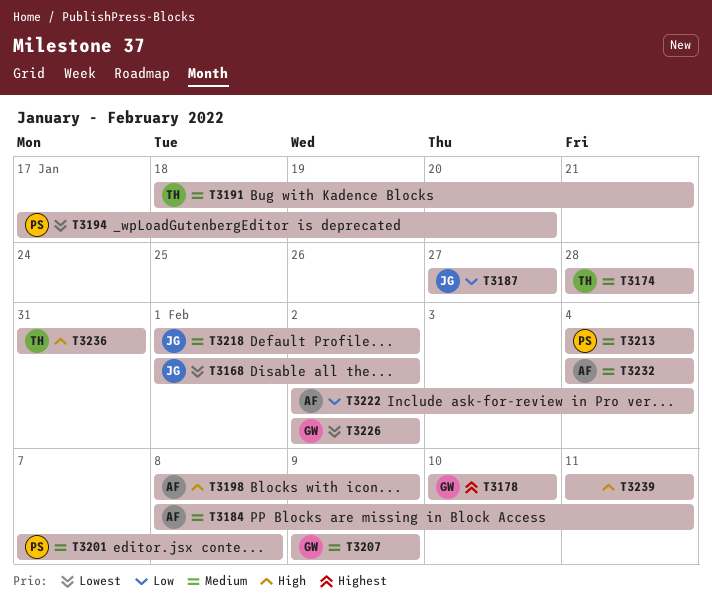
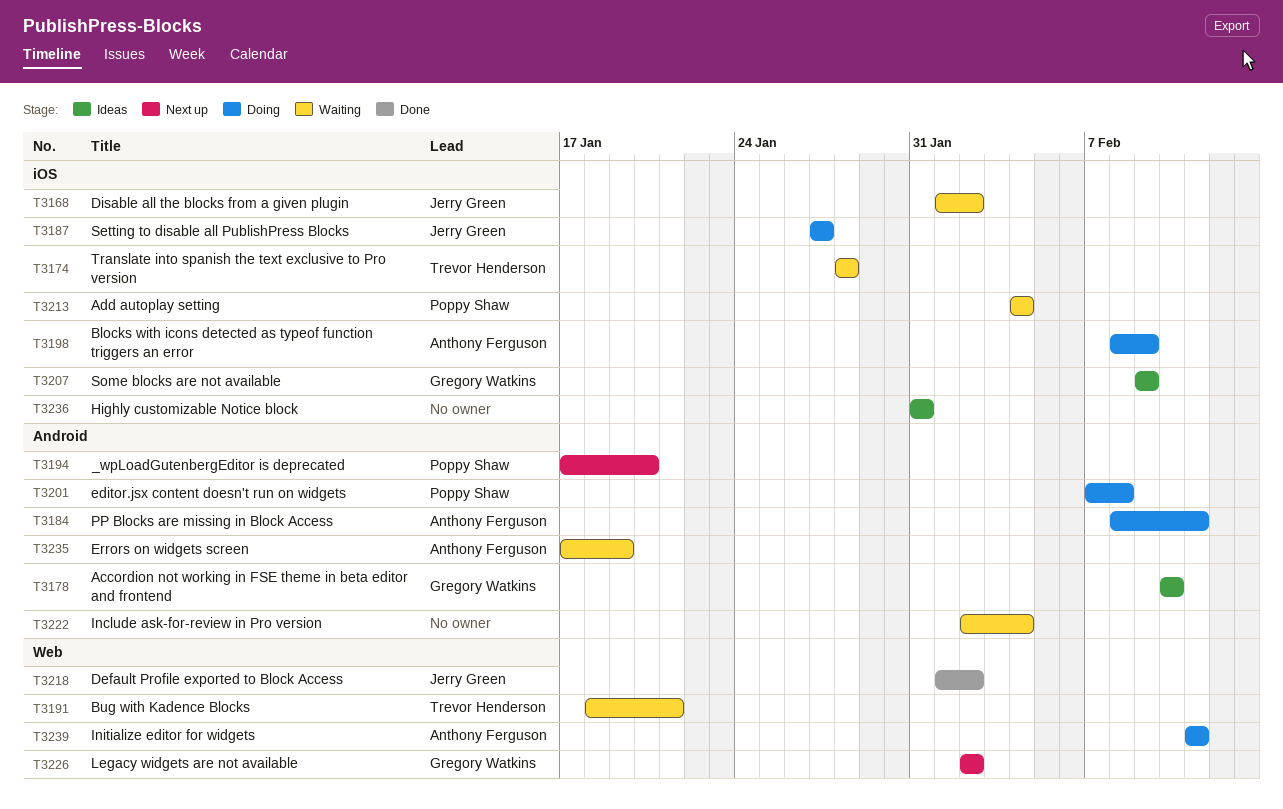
T3222, owner: Anthony Ferguson -> none
T3232: present -> none
T3235: none -> present
T3236, owner: Trevor Henderson -> none
T3239, owner: none -> Anthony Ferguson

